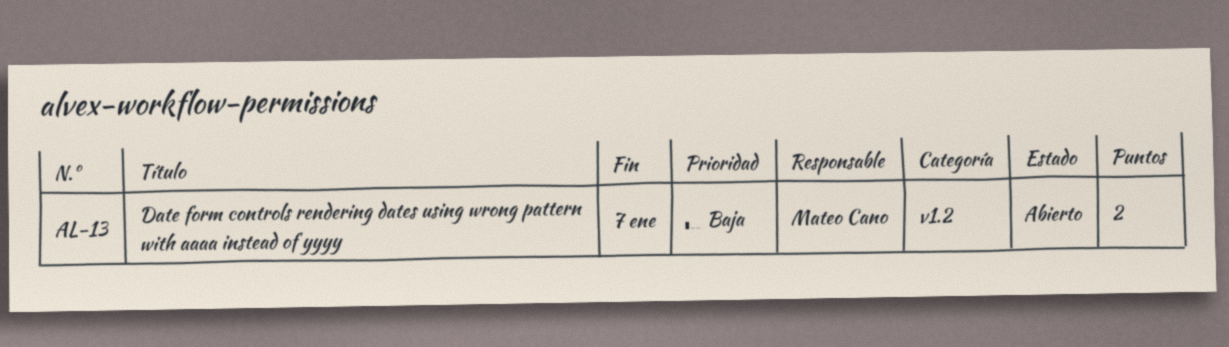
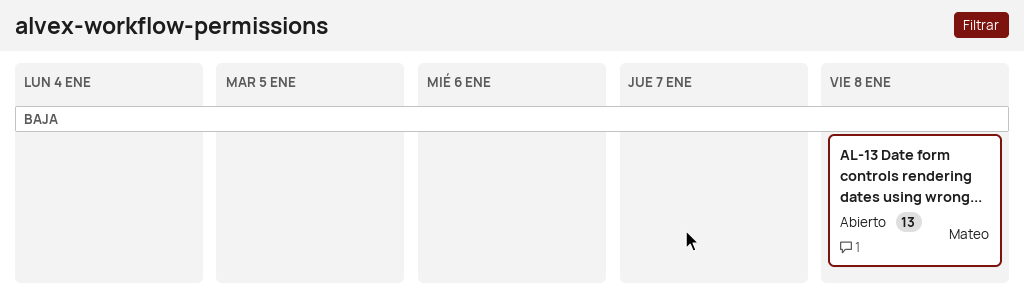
AL-13, estimate: 2 -> 13
AL-13, due: Jan 7 -> Jan 8

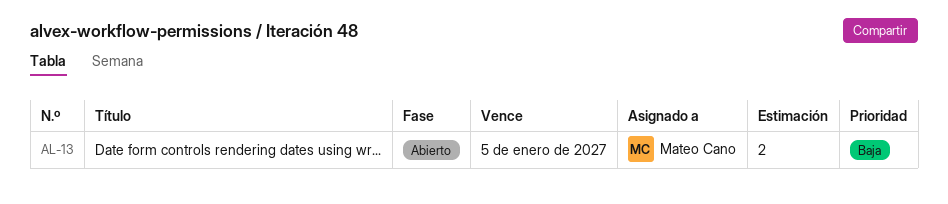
AL-13, estimate: 13 -> 2
AL-13, due: Jan 8 -> Jan 5

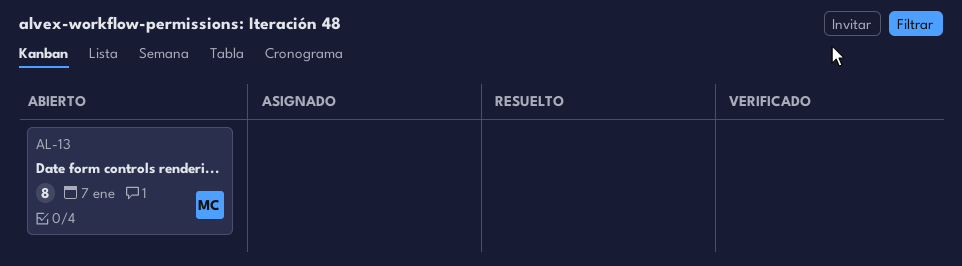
AL-13, estimate: 2 -> 8
AL-13, due: Jan 5 -> Jan 7

